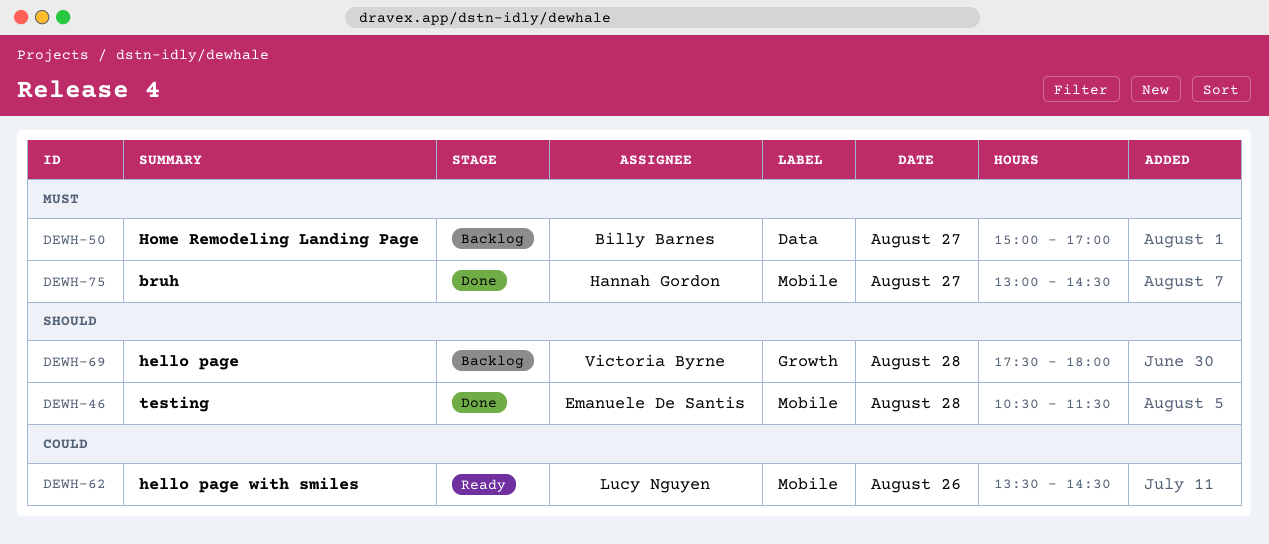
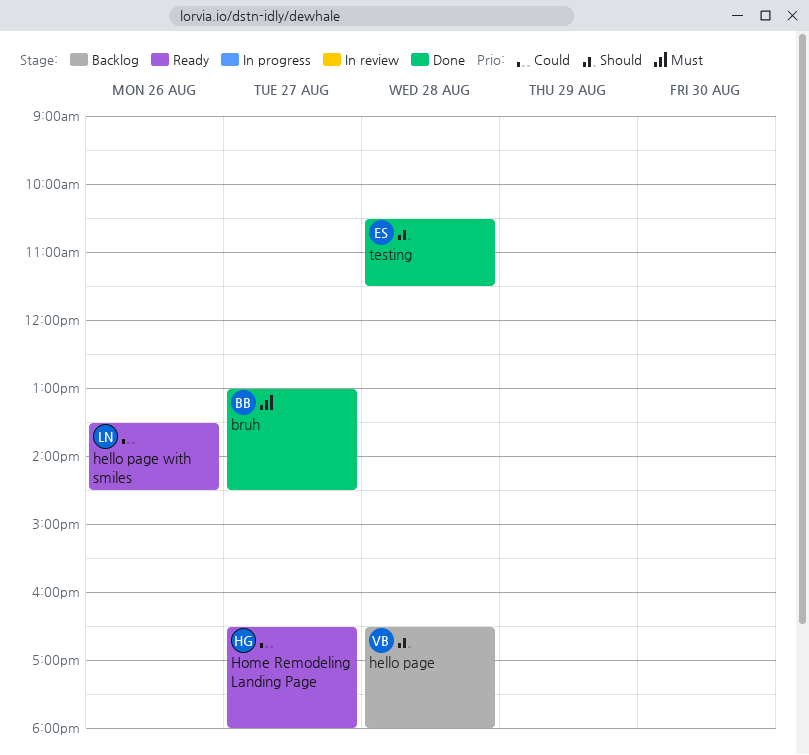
bruh, owner: Hannah Gordon -> Billy Barnes
hello page, begins: 17:30 -> 16:30
Home Remodeling Landing Page, status: Backlog -> Ready
Home Remodeling Landing Page, owner: Billy Barnes -> Hannah Gordon
Home Remodeling Landing Page, priority: Must -> Could
Home Remodeling Landing Page, begins: 15:00 -> 16:30
Home Remodeling Landing Page, ends: 17:00 -> 18:00

